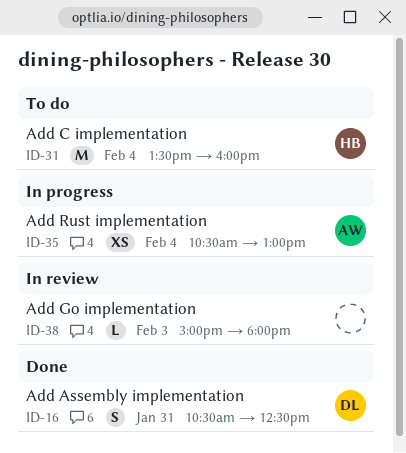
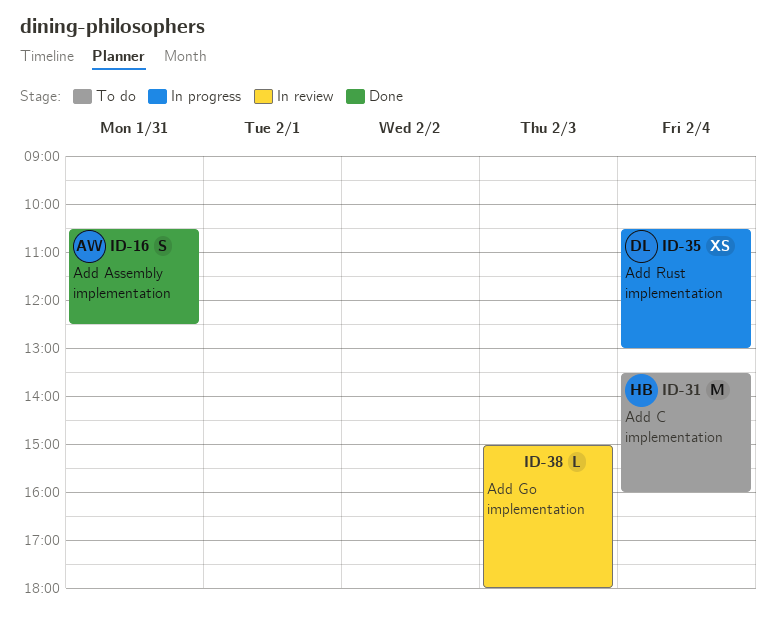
ID-16, owner: DL -> AW
ID-35, owner: AW -> DL

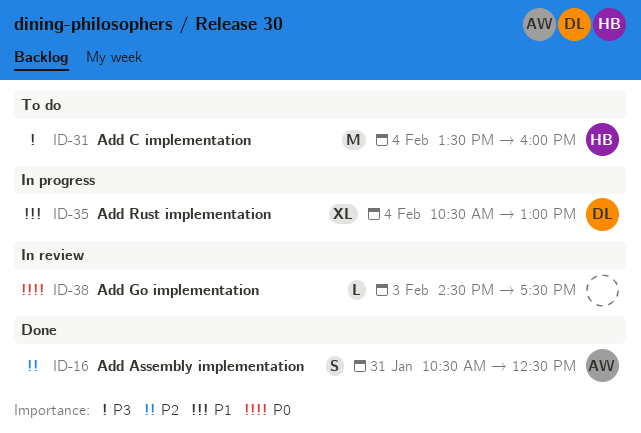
ID-35, estimate: XS -> XL
ID-38, begins: 15:00 -> 14:30
ID-38, ends: 18:00 -> 17:30

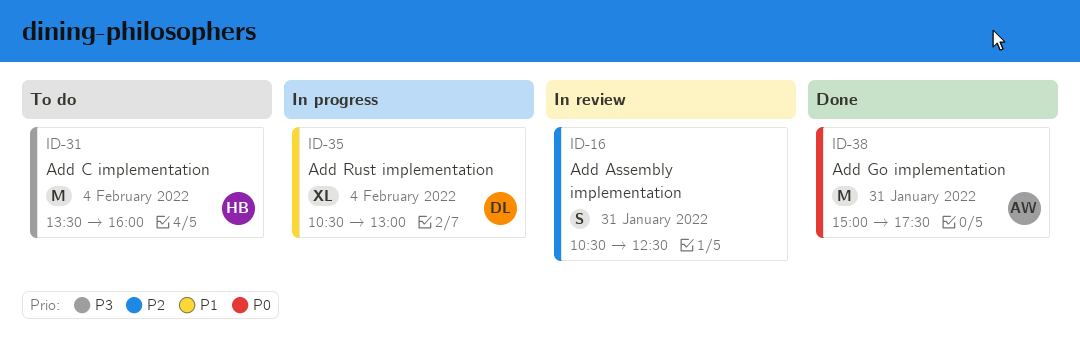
ID-16, status: Done -> In review
ID-16, owner: AW -> none
ID-38, status: In review -> Done
ID-38, owner: none -> AW
ID-38, estimate: L -> M
ID-38, day: Feb 3 -> Jan 31
ID-38, begins: 14:30 -> 15:00

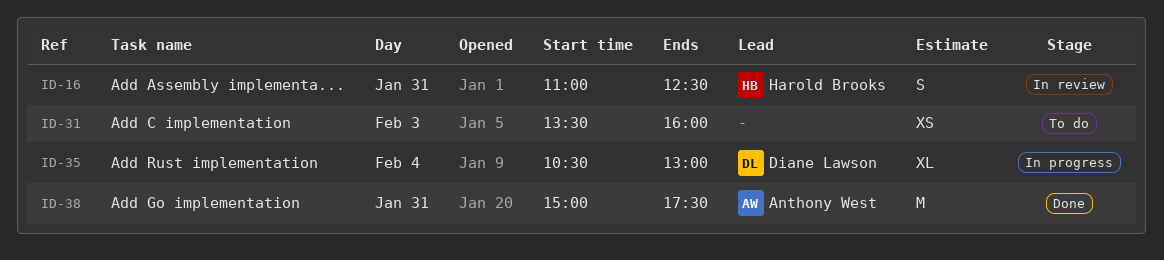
ID-16, owner: none -> Harold Brooks
ID-16, begins: 10:30 -> 11:00
ID-31, owner: Harold Brooks -> none
ID-31, estimate: M -> XS
ID-31, day: Feb 4 -> Feb 3

